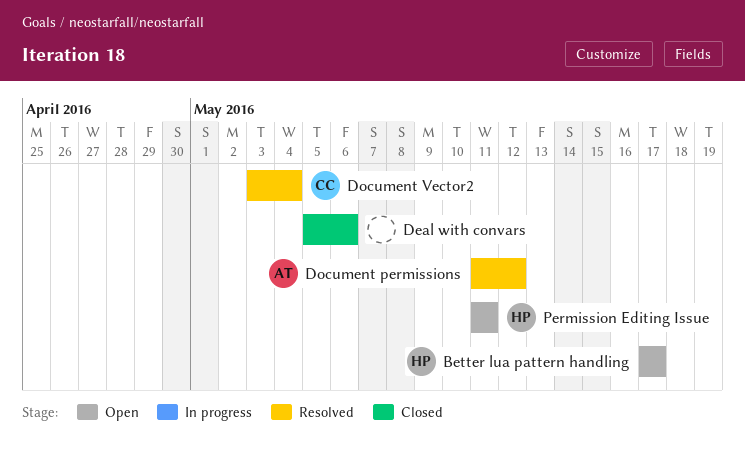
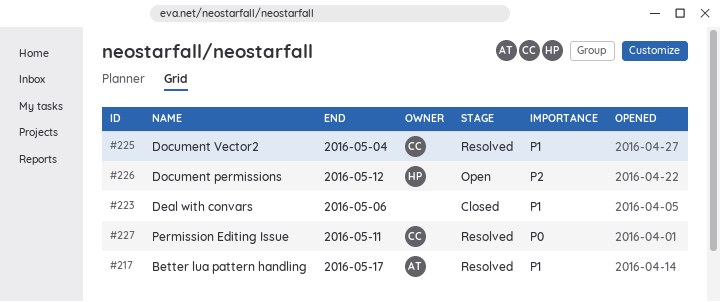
Better lua pattern handling, status: Open -> Resolved
Better lua pattern handling, owner: HP -> AT
Document permissions, status: Resolved -> Open
Document permissions, owner: AT -> HP
Permission Editing Issue, status: Open -> Resolved
Permission Editing Issue, owner: HP -> CC

